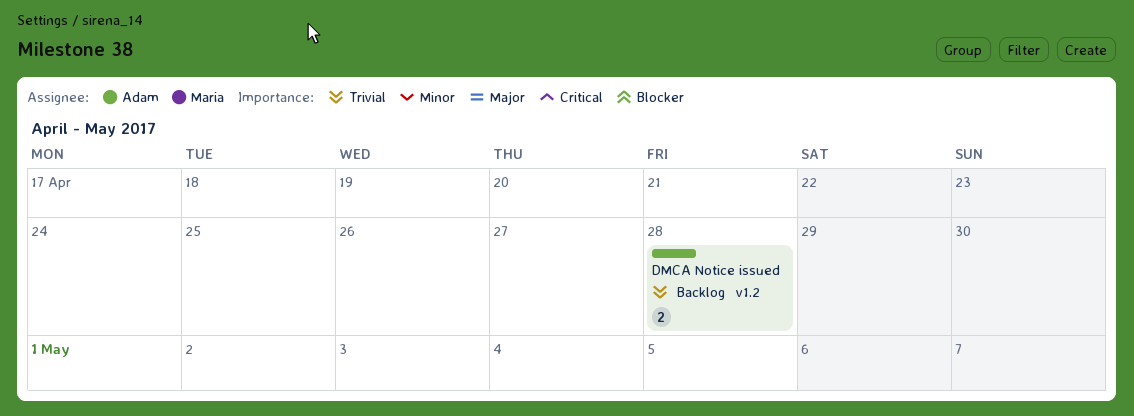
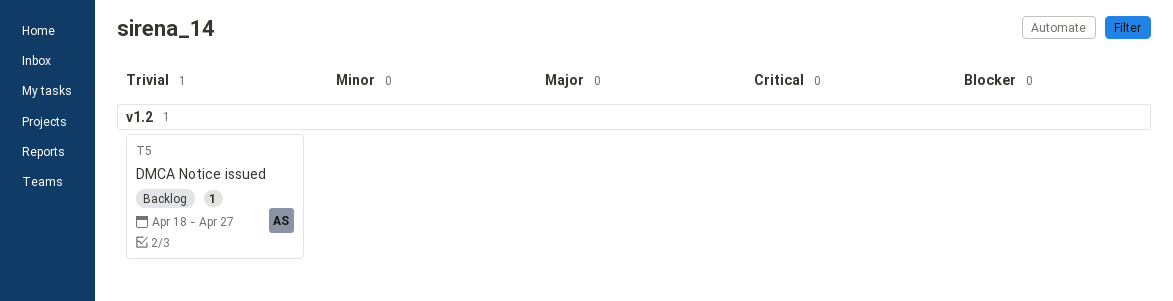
DMCA Notice issued, estimate: 2 -> 1
DMCA Notice issued, due: Apr 28 -> Apr 27

